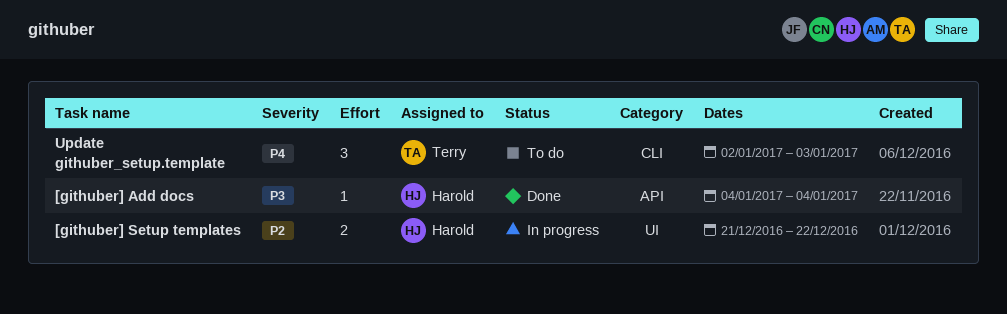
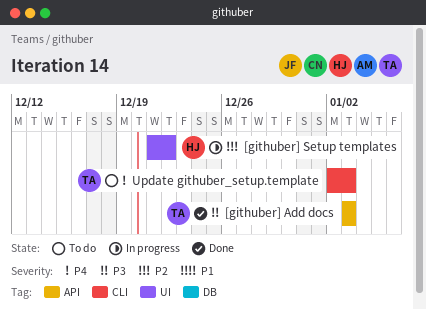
[githuber] Add docs, owner: Harold -> Terry
[githuber] Add docs, start: Jan 4 -> Jan 3
[githuber] Add docs, due: Jan 4 -> Jan 3

